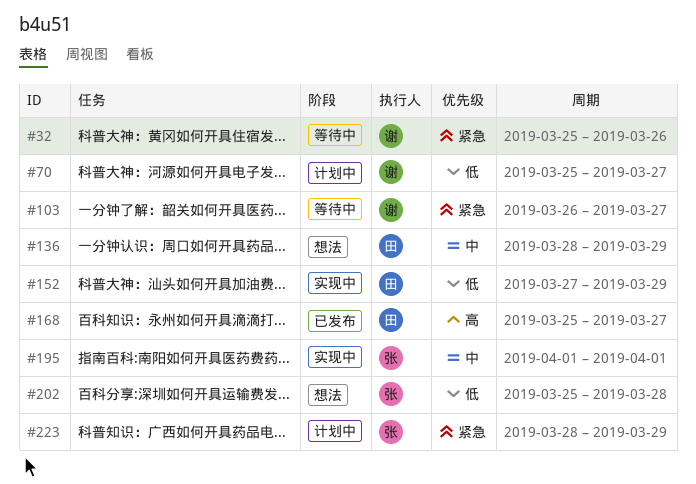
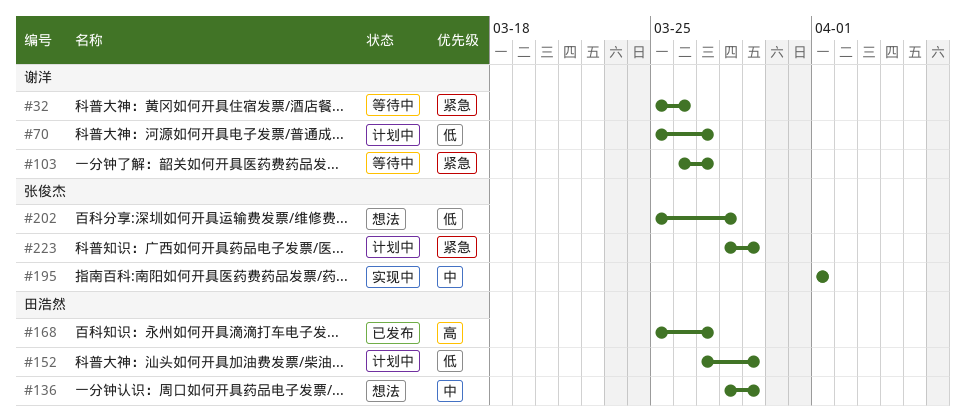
#152, status: 实现中 -> 计划中

